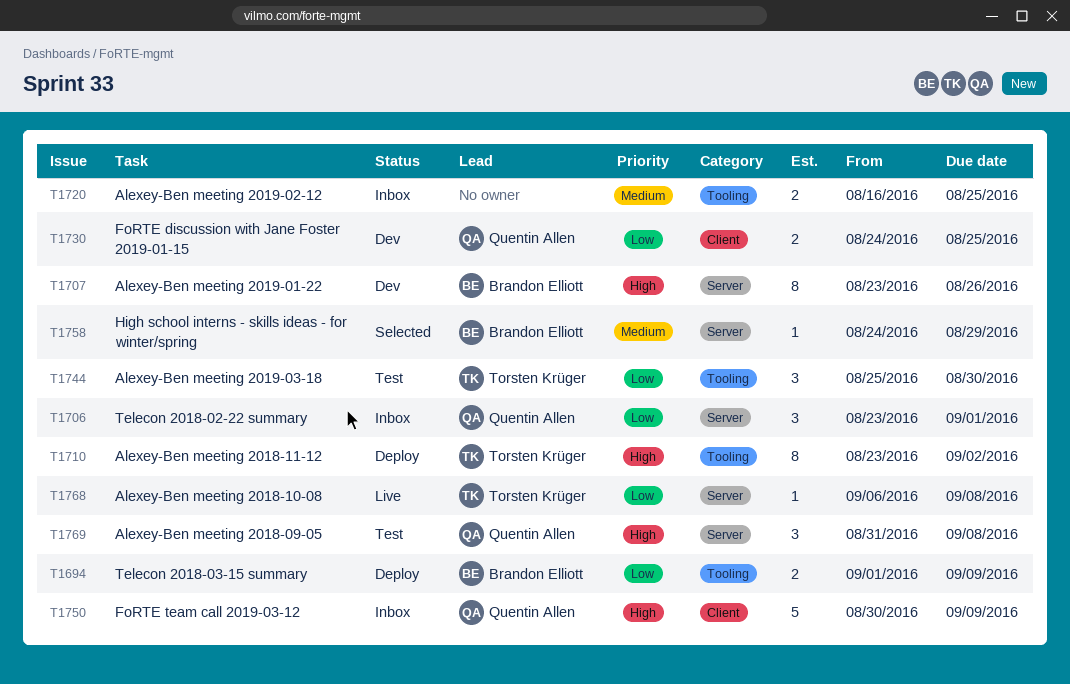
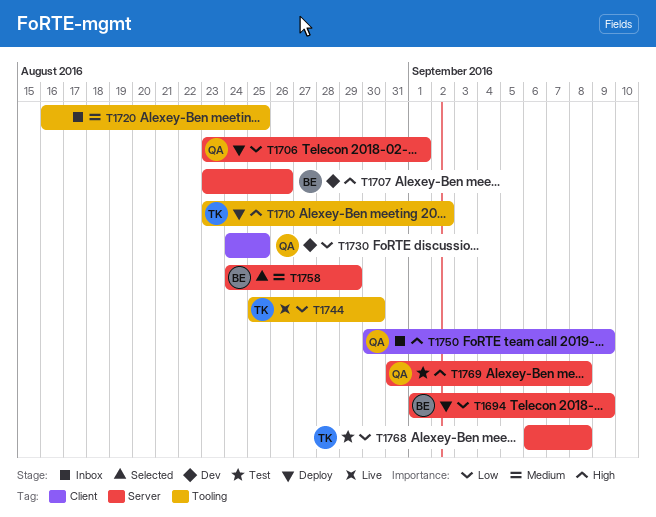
T1694, label: Tooling -> Server
T1706, status: Inbox -> Deploy
T1744, status: Test -> Live
T1768, status: Live -> Test

